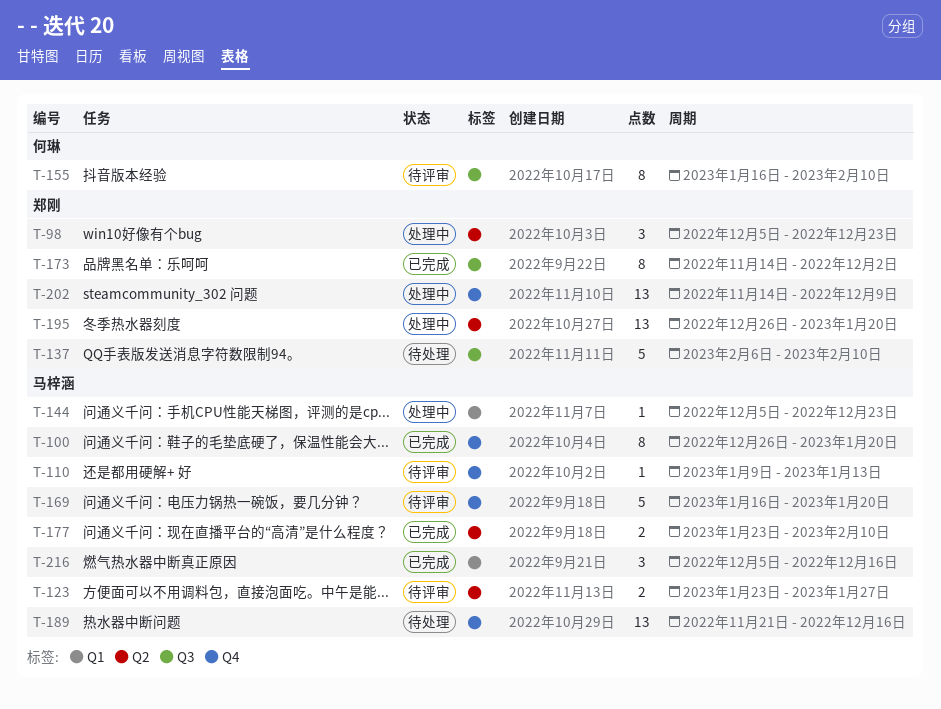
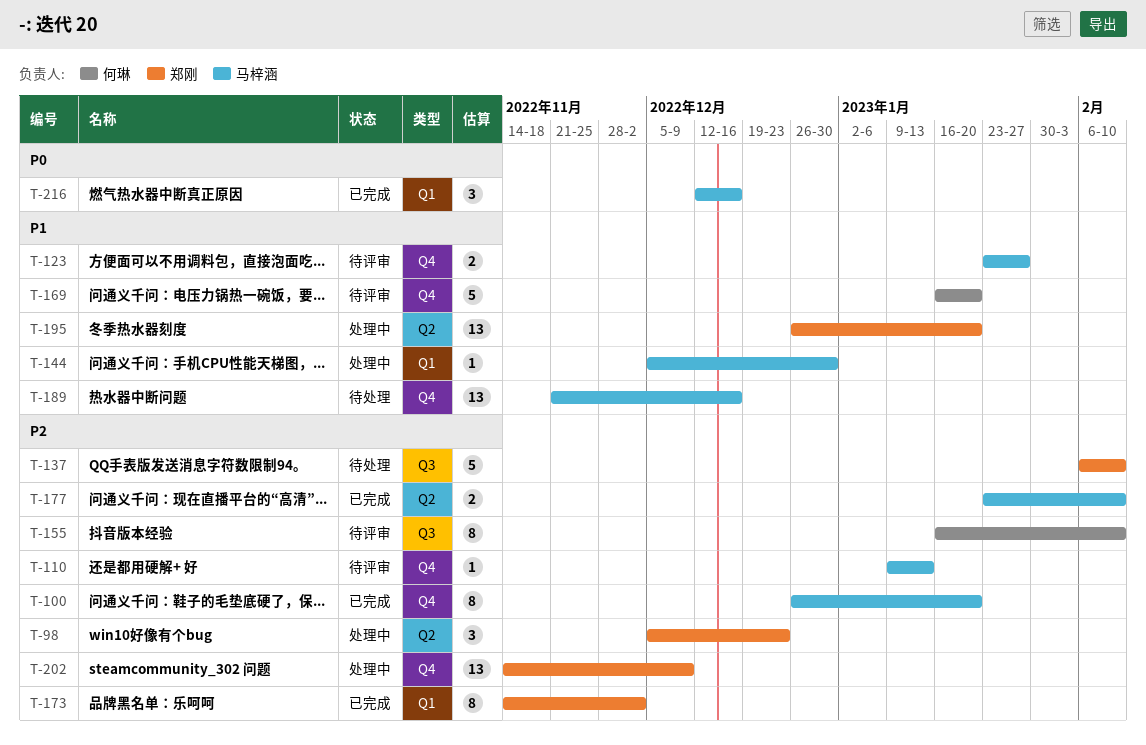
T-123, label: Q2 -> Q4
T-144, due: Dec 23 -> Dec 30
T-169, owner: 马梓涵 -> 何琳
T-173, label: Q3 -> Q1
T-216, start: Dec 5 -> Dec 12

